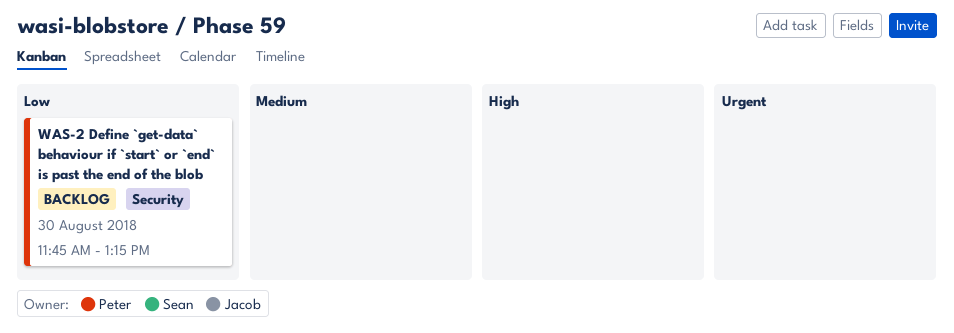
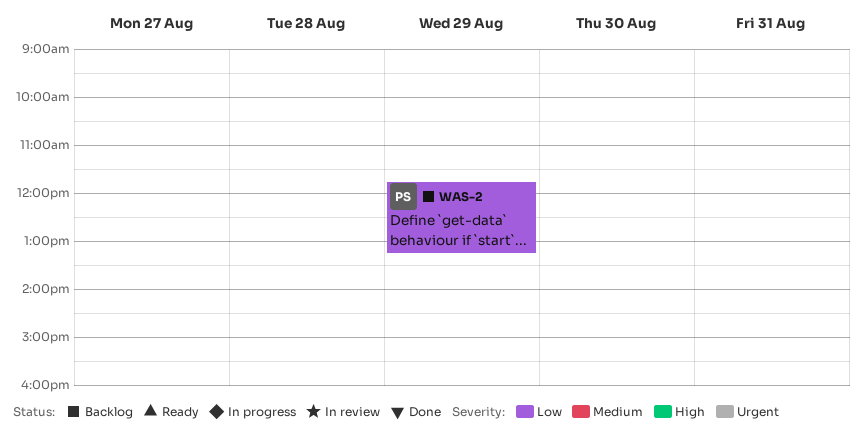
WAS-2, day: Aug 30 -> Aug 29

